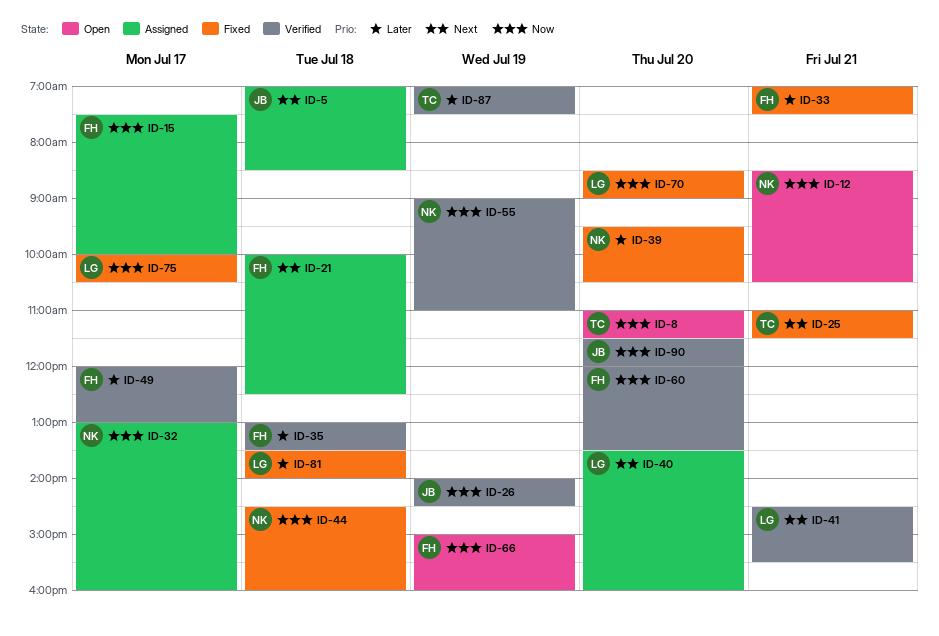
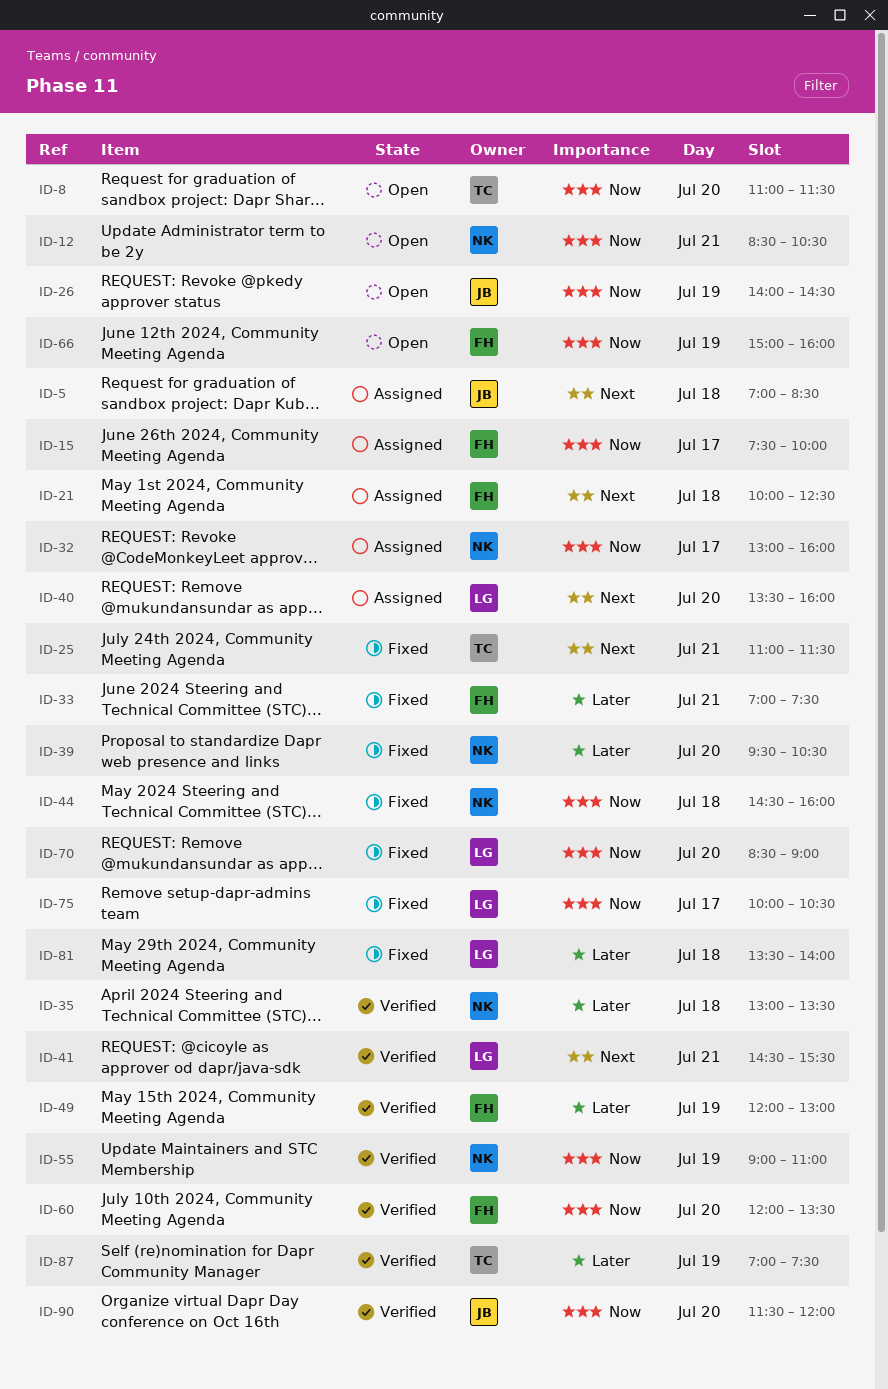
ID-26, status: Verified -> Open
ID-35, owner: FH -> NK
ID-49, day: Jul 17 -> Jul 19

